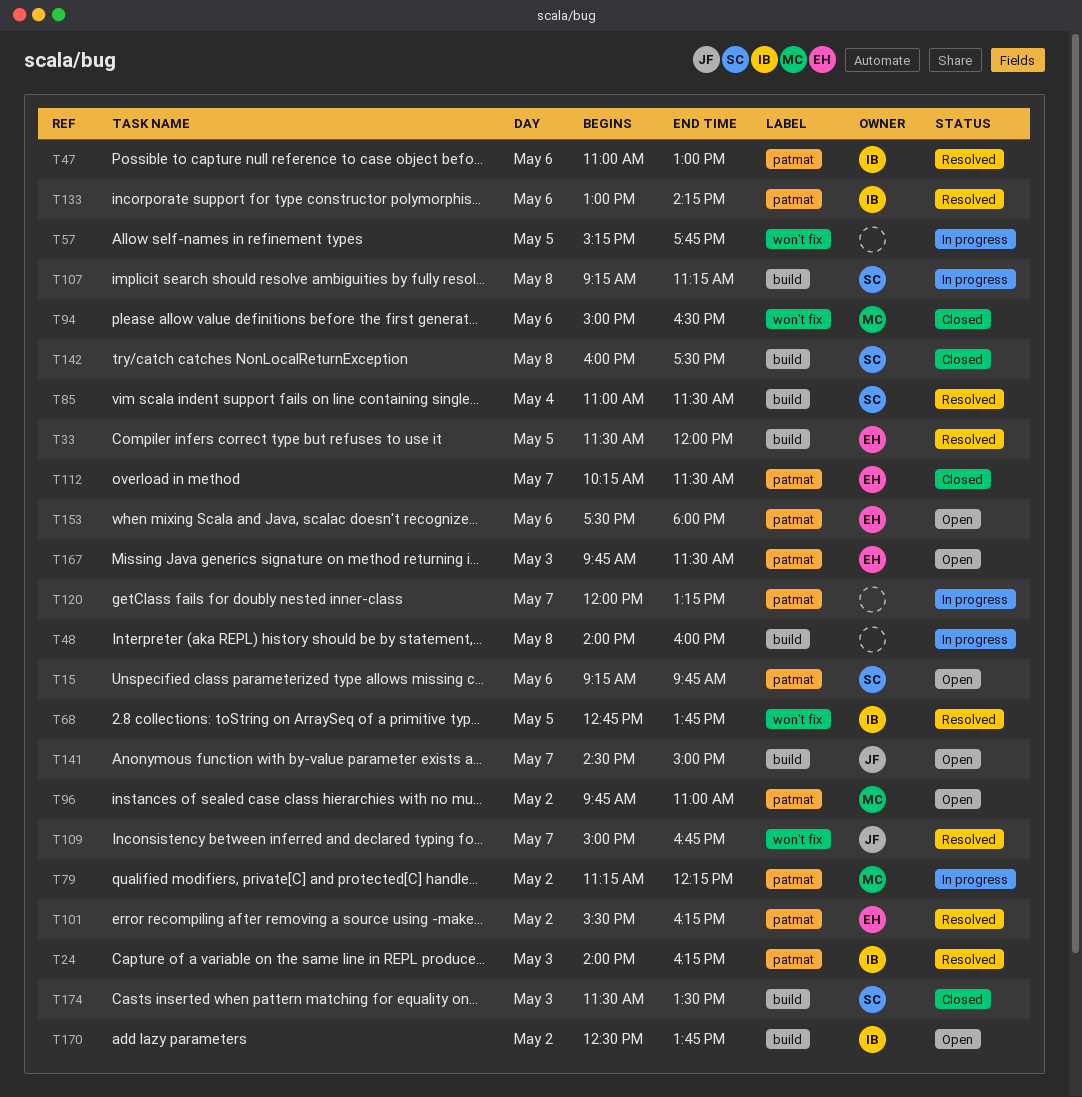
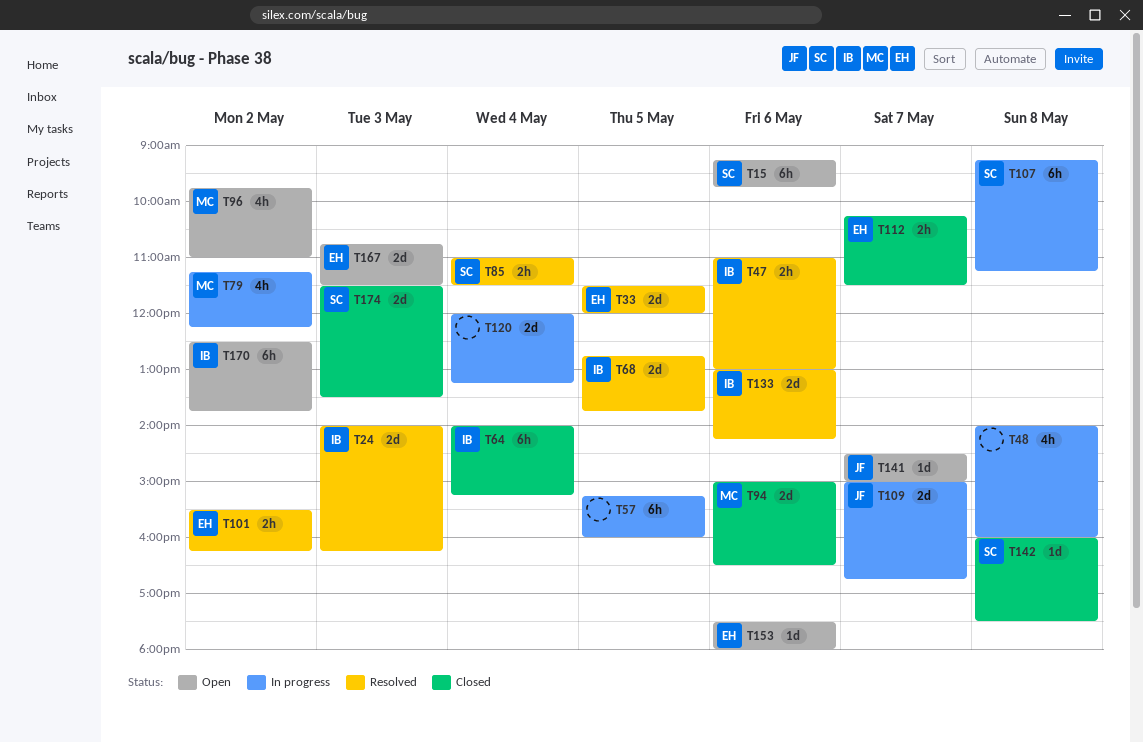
T57, ends: 17:45 -> 16:00
T64: none -> present
T109, status: Resolved -> In progress
T120, day: May 7 -> May 4
T167, begins: 09:45 -> 10:45

